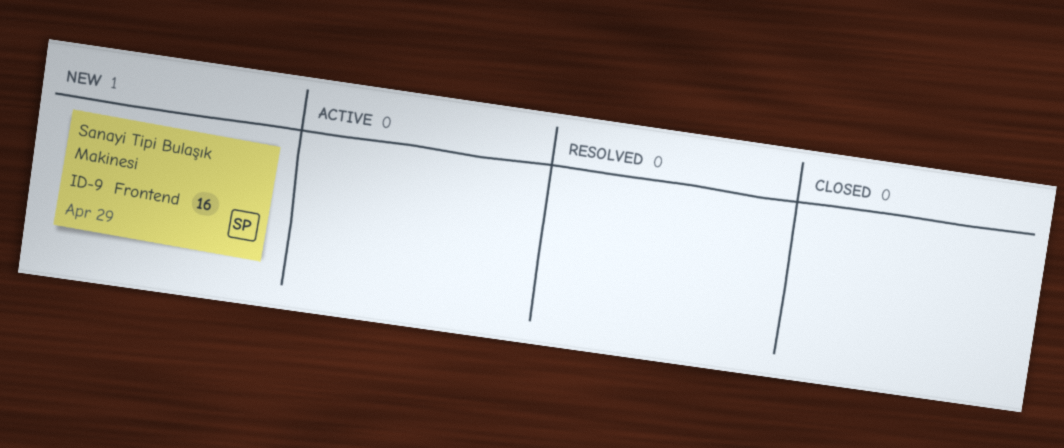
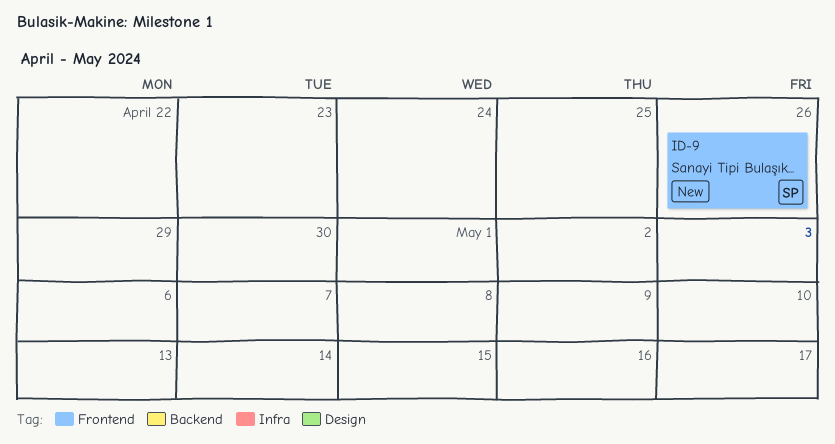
ID-9, due: Apr 29 -> Apr 26

